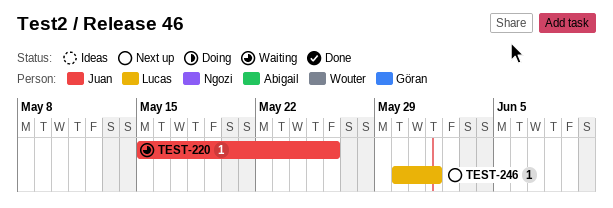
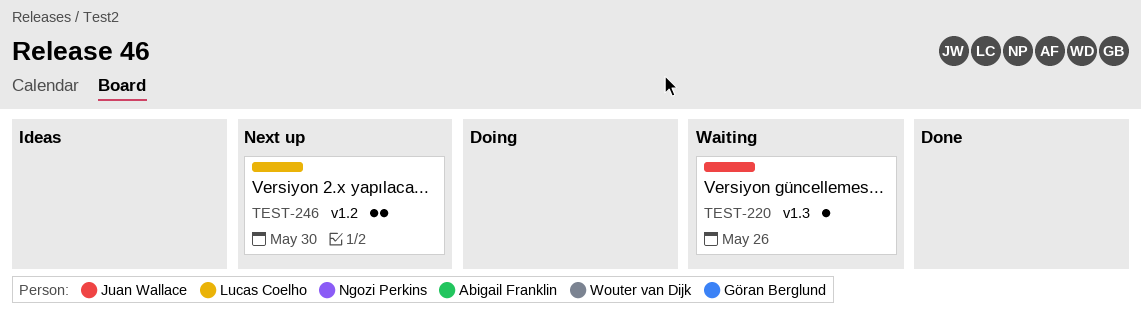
TEST-246, estimate: 1 -> 2
TEST-246, due: Jun 1 -> May 30

